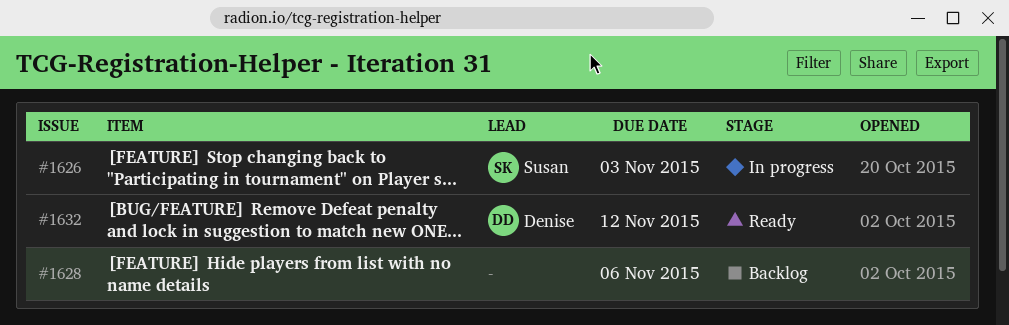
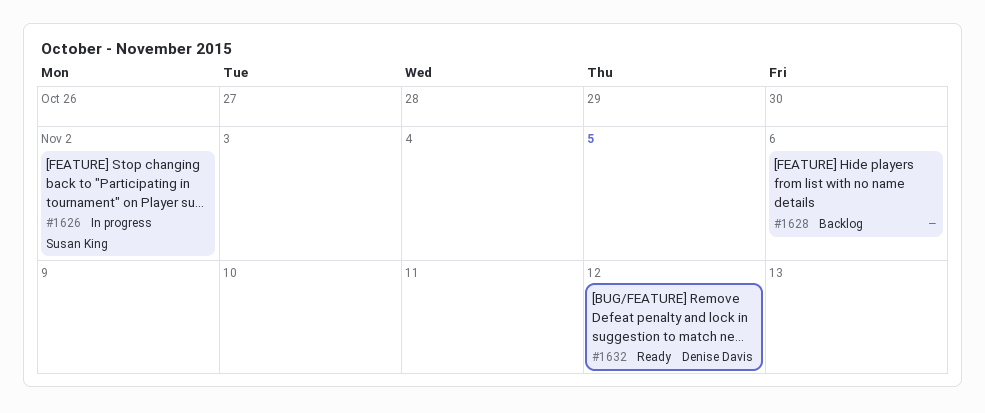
#1626, due: Nov 3 -> Nov 2

